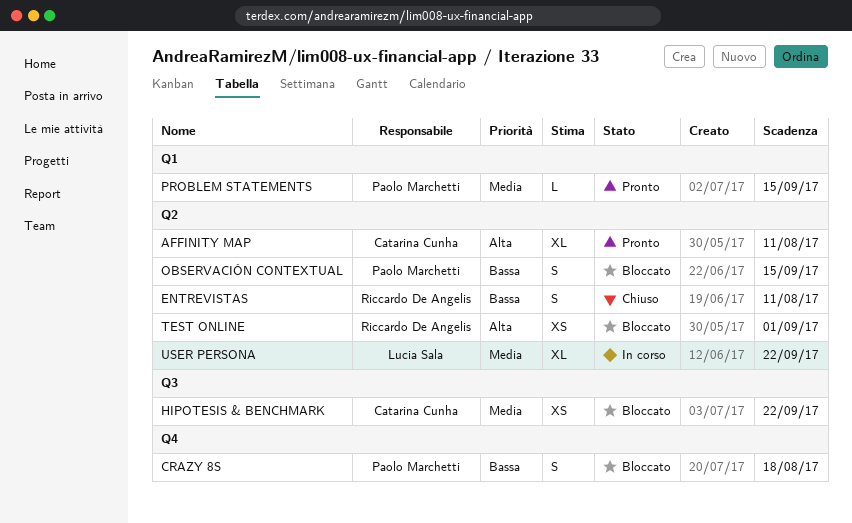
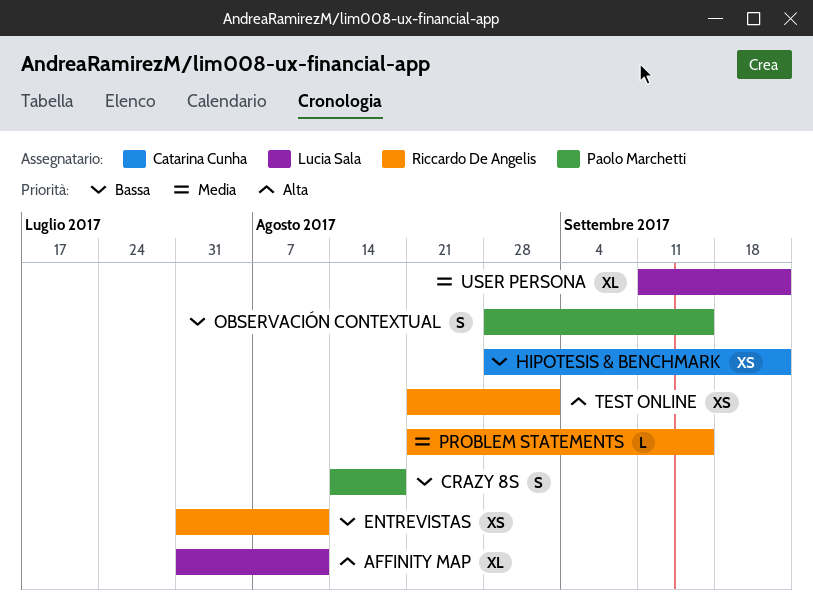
AFFINITY MAP, owner: Catarina Cunha -> Lucia Sala
ENTREVISTAS, estimate: S -> XS
HIPOTESIS & BENCHMARK, priority: Media -> Bassa
PROBLEM STATEMENTS, owner: Paolo Marchetti -> Riccardo De Angelis

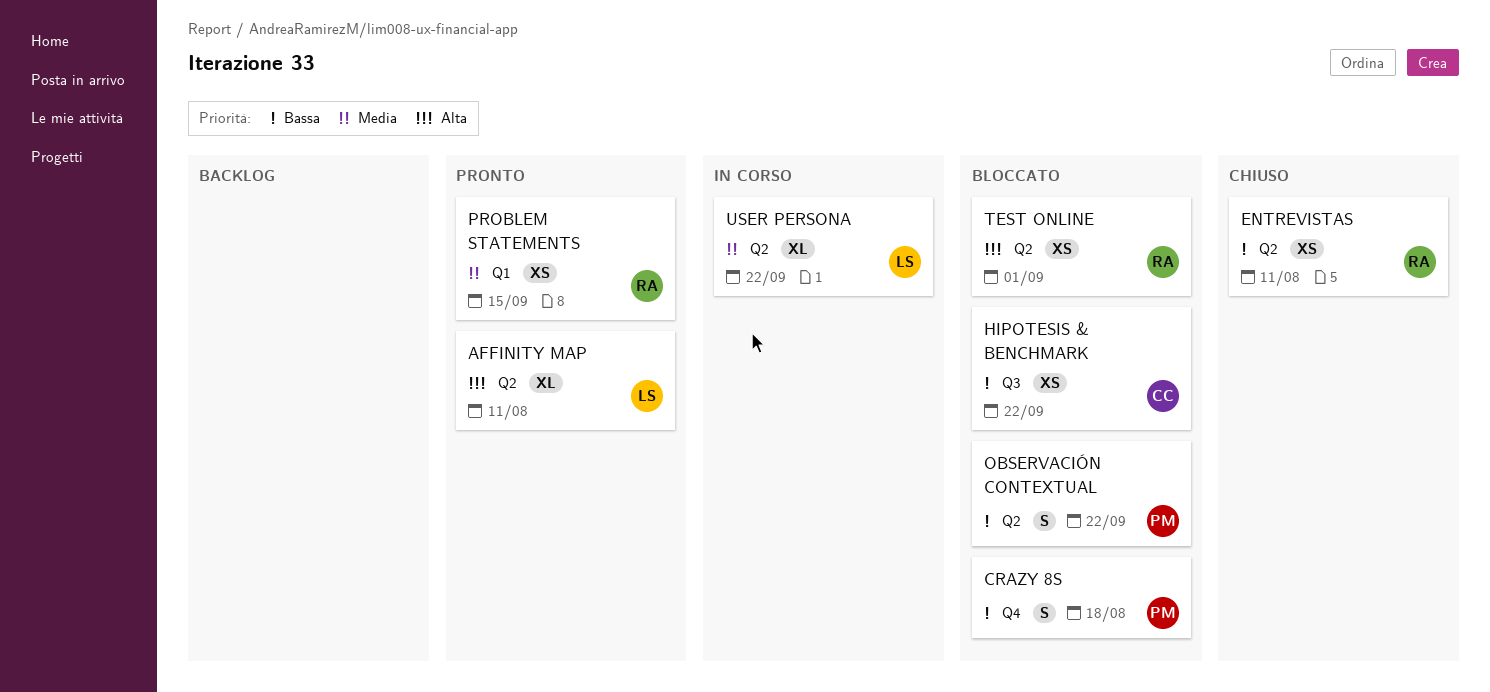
OBSERVACIÓN CONTEXTUAL, due: Sep 15 -> Sep 22
PROBLEM STATEMENTS, estimate: L -> XS

